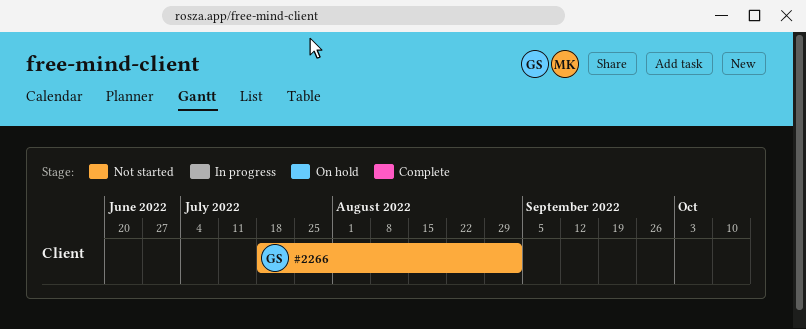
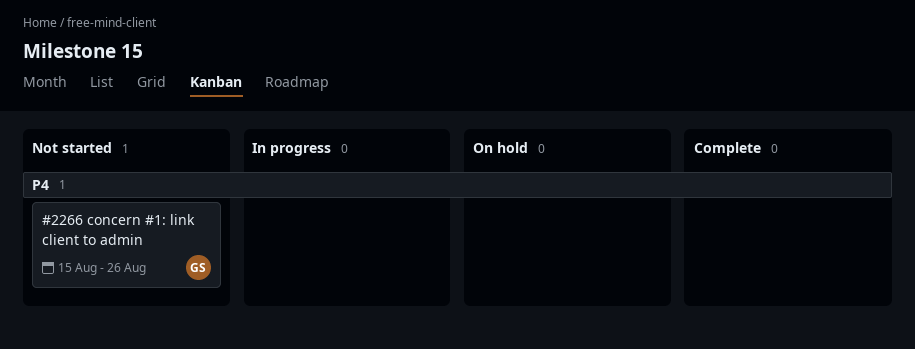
#2266, start: Jul 18 -> Aug 15
#2266, due: Sep 2 -> Aug 26

